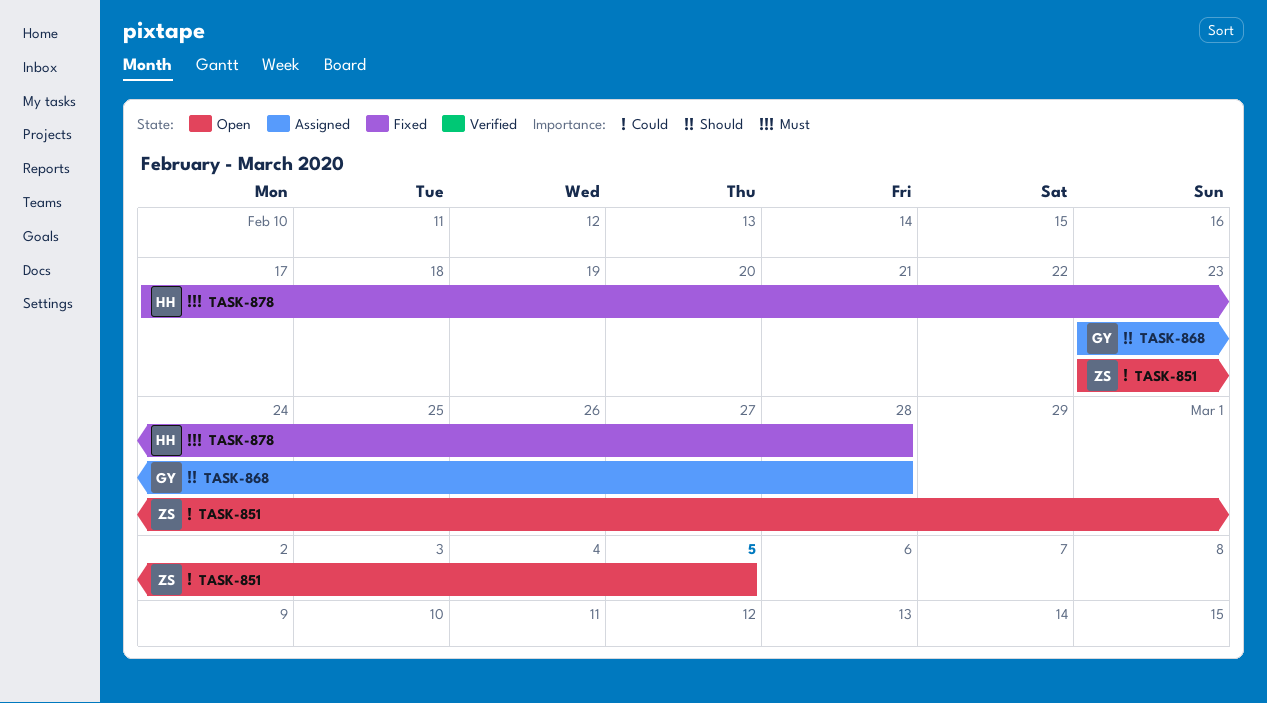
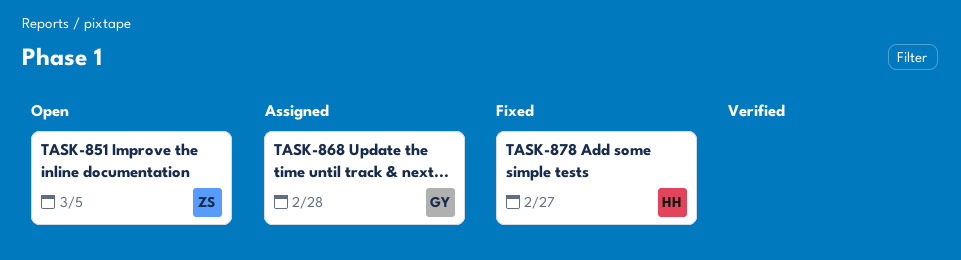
TASK-878, due: Feb 28 -> Feb 27

